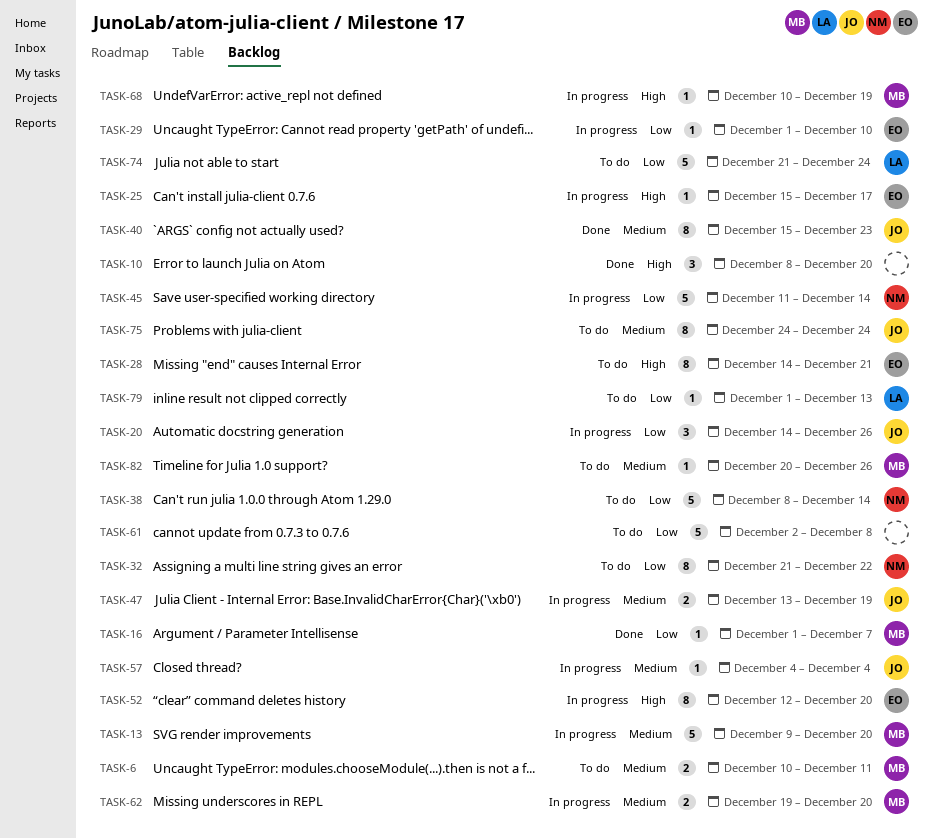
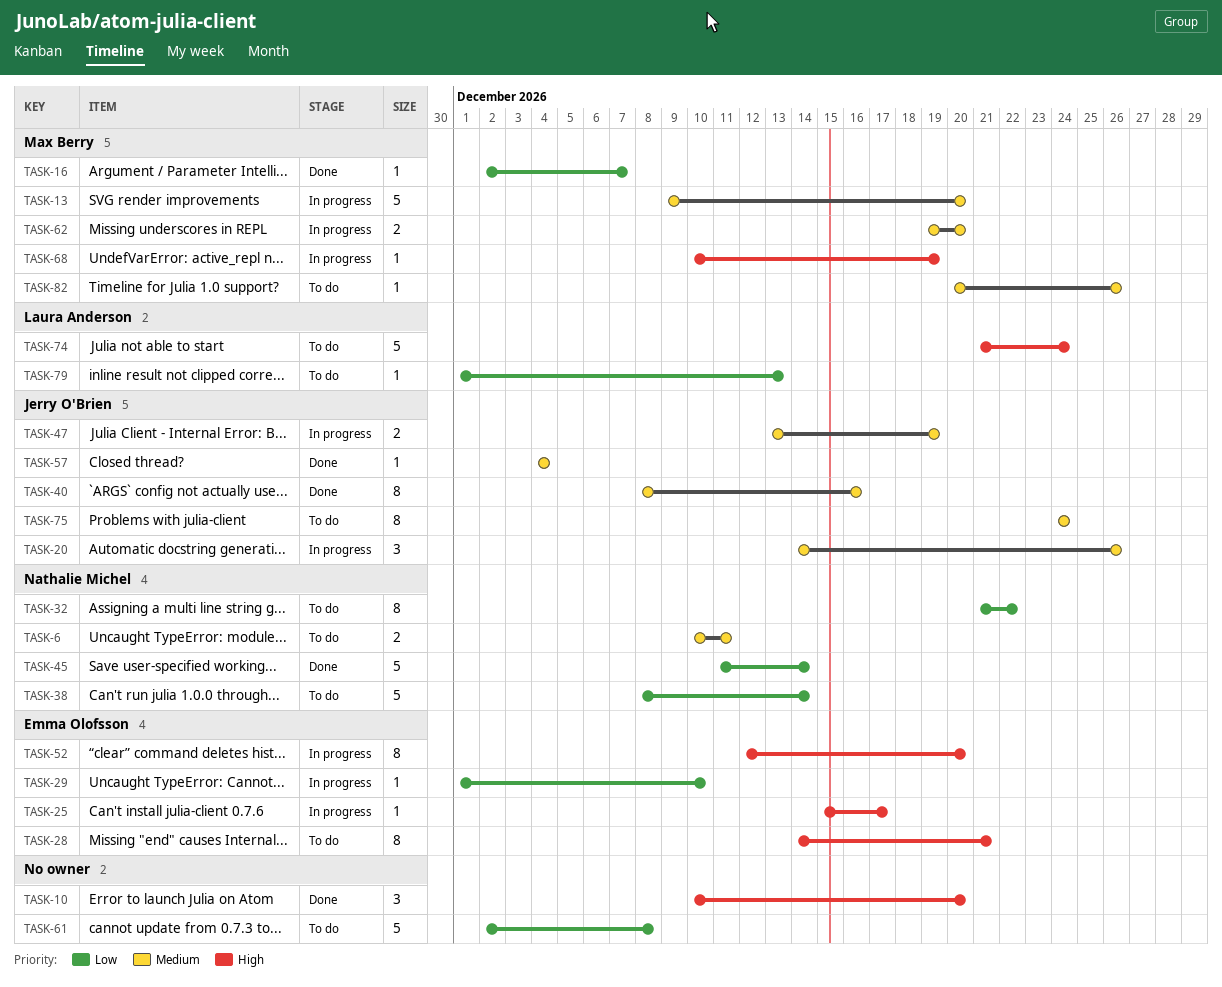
TASK-6, owner: Max Berry -> Nathalie Michel
TASK-10, start: Dec 8 -> Dec 10
TASK-16, start: Dec 1 -> Dec 2
TASK-20, priority: Low -> Medium
TASK-40, start: Dec 15 -> Dec 8
TASK-40, due: Dec 23 -> Dec 16
TASK-45, status: In progress -> Done
TASK-57, status: In progress -> Done
TASK-74, priority: Low -> High

